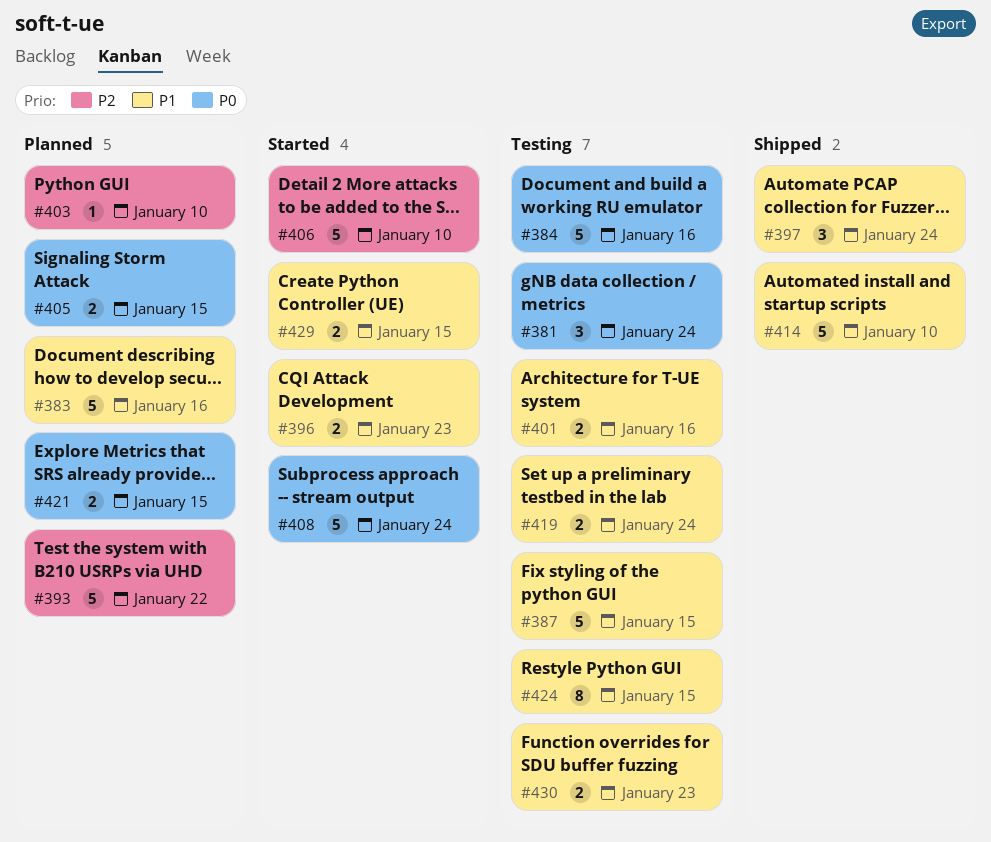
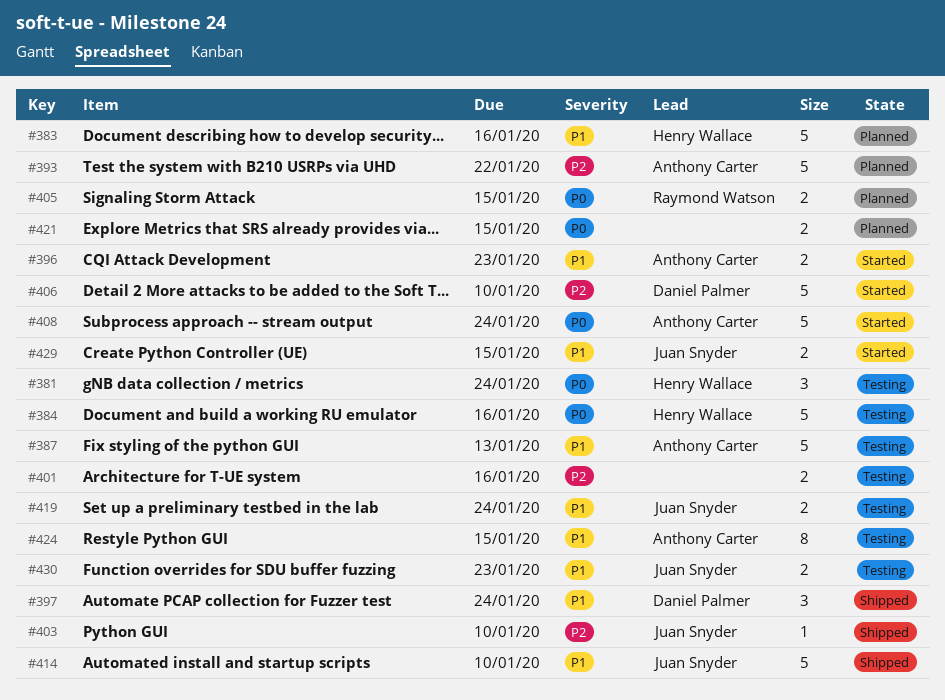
#387, due: Jan 15 -> Jan 13
#401, priority: P1 -> P2
#403, status: Planned -> Shipped

